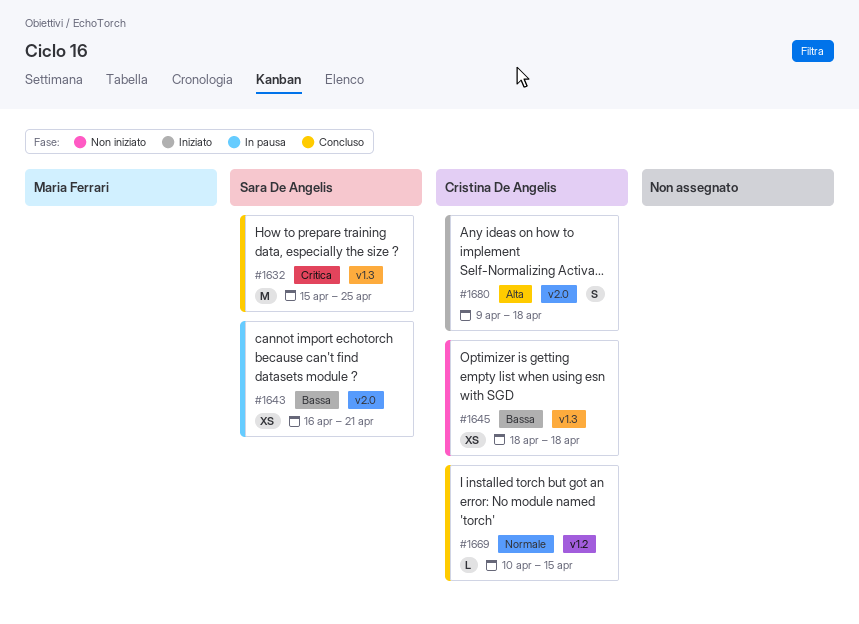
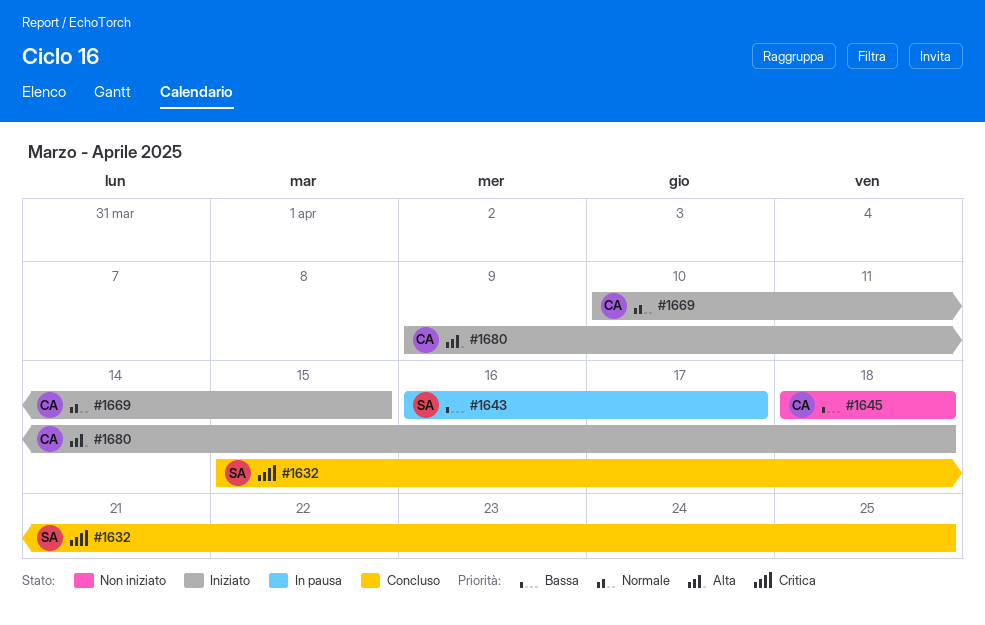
#1643, due: Apr 21 -> Apr 17
#1669, status: Concluso -> Iniziato

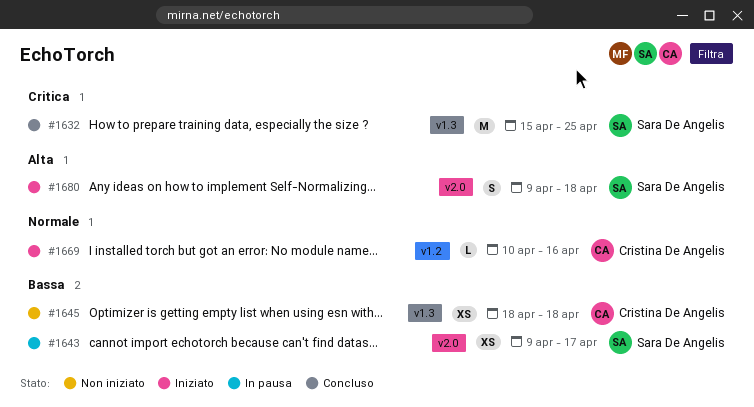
#1643, start: Apr 16 -> Apr 9
#1669, due: Apr 15 -> Apr 16
#1680, owner: Cristina De Angelis -> Sara De Angelis

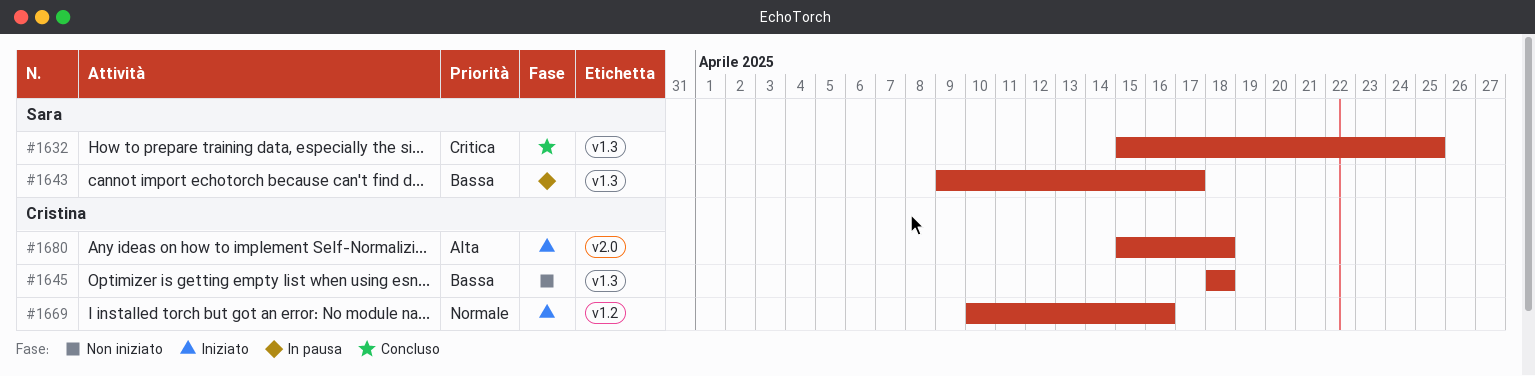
#1643, label: v2.0 -> v1.3
#1680, owner: Sara De Angelis -> Cristina De Angelis
#1680, start: Apr 9 -> Apr 15

